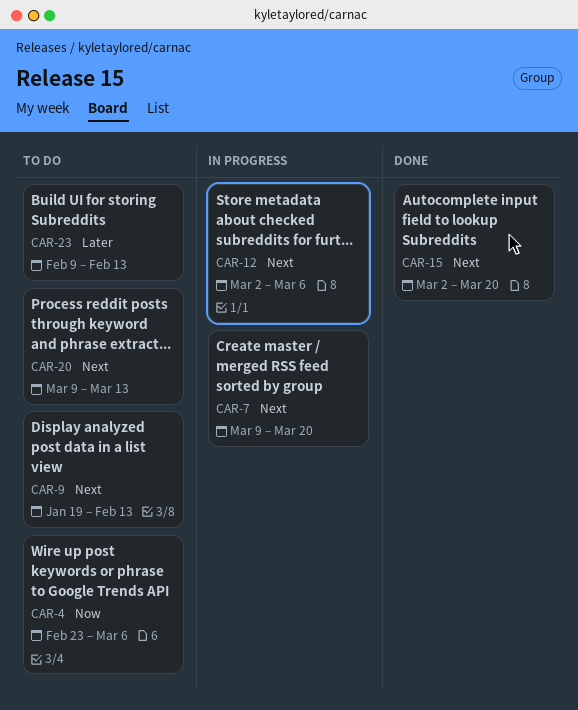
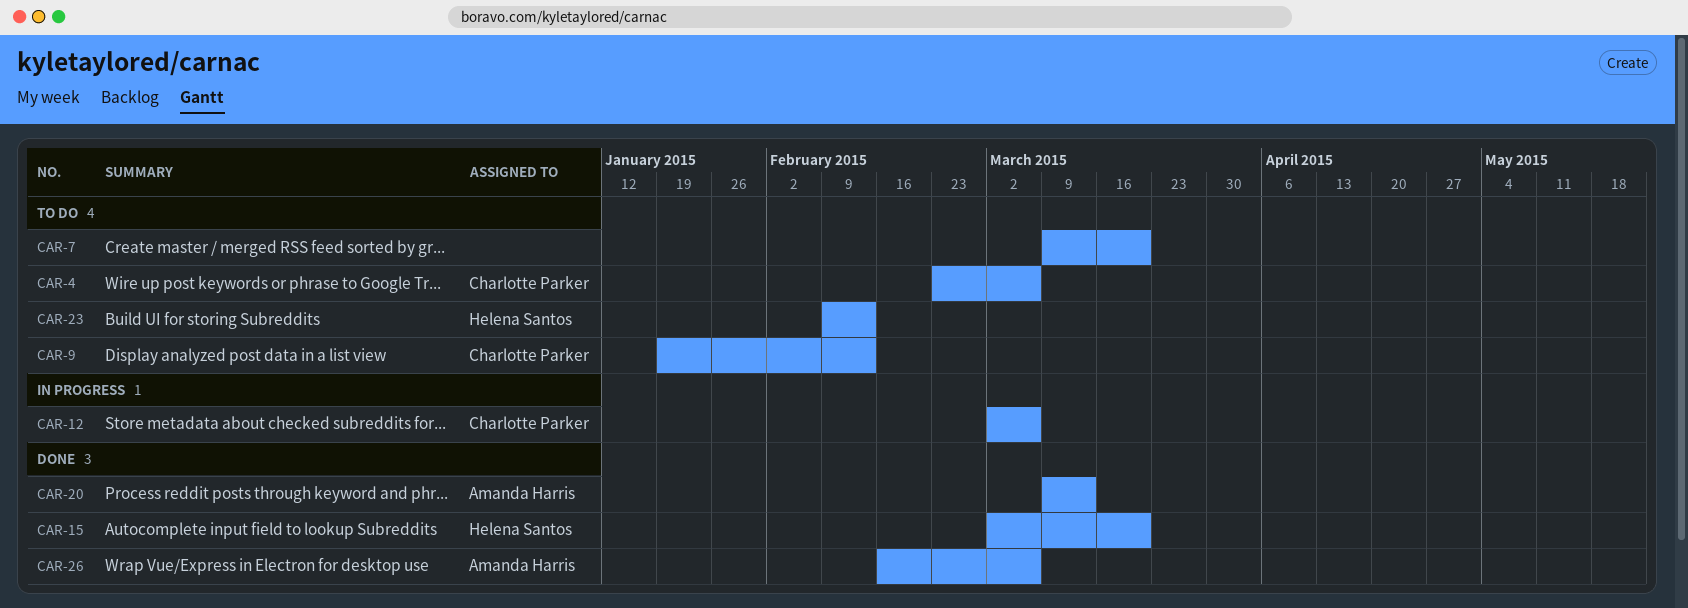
CAR-7, status: In progress -> To do
CAR-20, status: To do -> Done
CAR-26: none -> present

